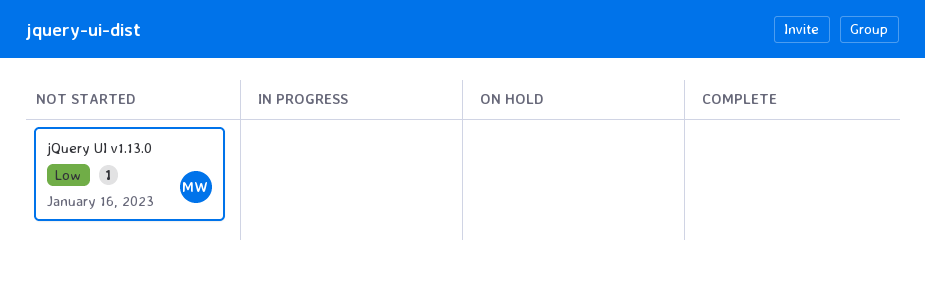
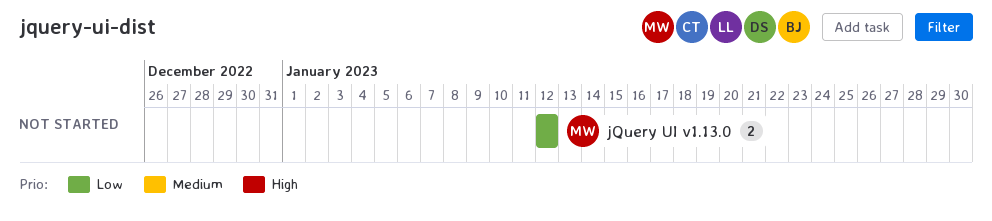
jQuery UI v1.13.0, estimate: 1 -> 2
jQuery UI v1.13.0, due: Jan 16 -> Jan 12

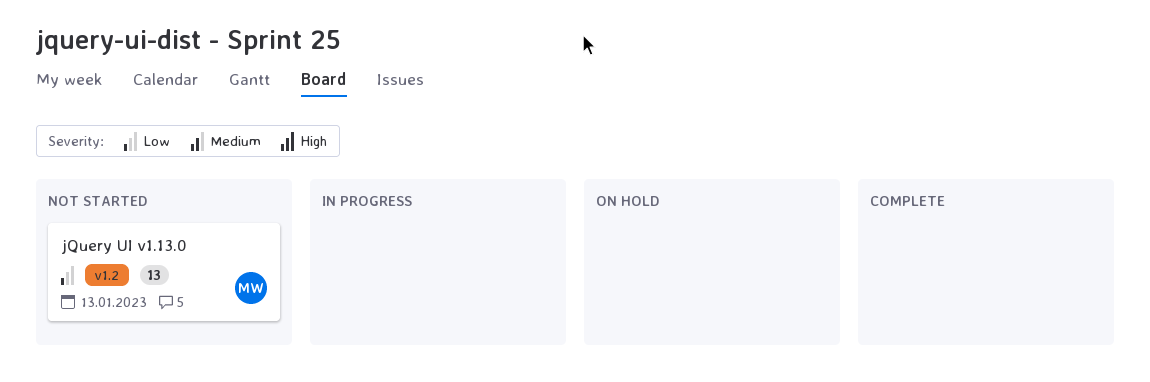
jQuery UI v1.13.0, estimate: 2 -> 13
jQuery UI v1.13.0, due: Jan 12 -> Jan 13

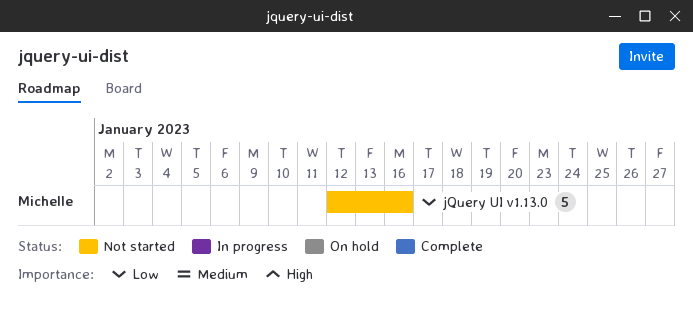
jQuery UI v1.13.0, estimate: 13 -> 5
jQuery UI v1.13.0, due: Jan 13 -> Jan 16

